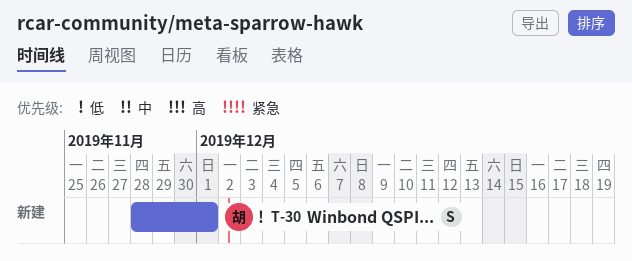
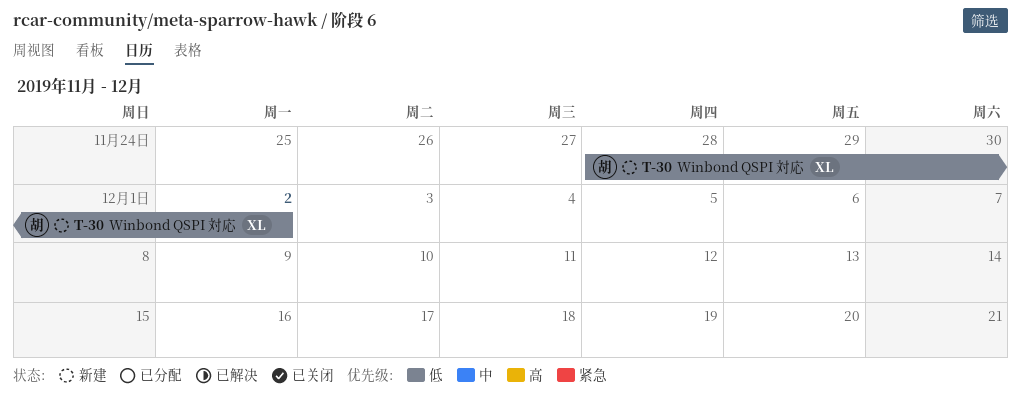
T-30, estimate: S -> XL
T-30, due: Dec 1 -> Dec 2

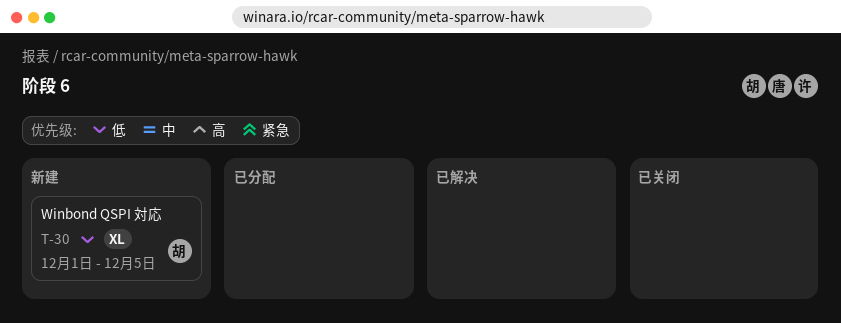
T-30, start: Nov 28 -> Dec 1
T-30, due: Dec 2 -> Dec 5

